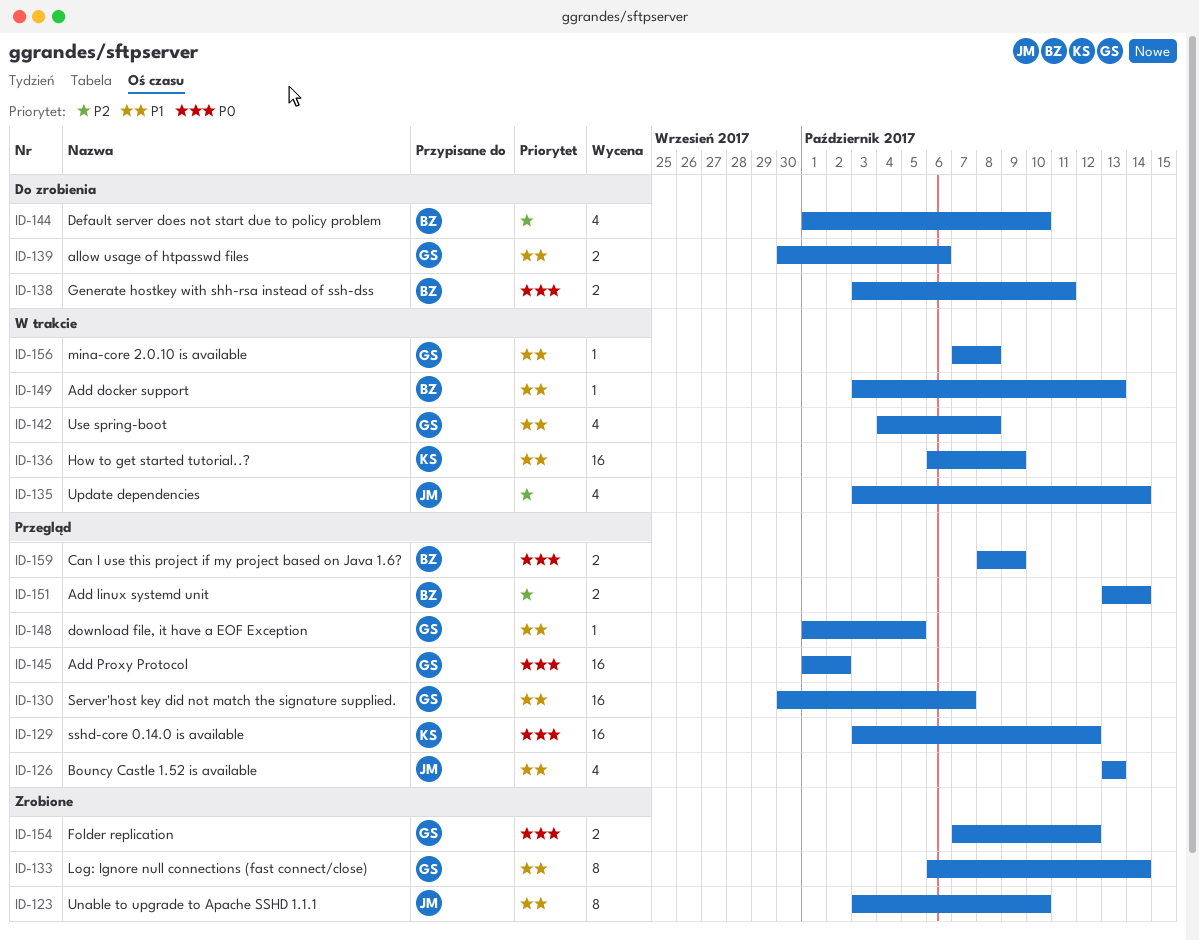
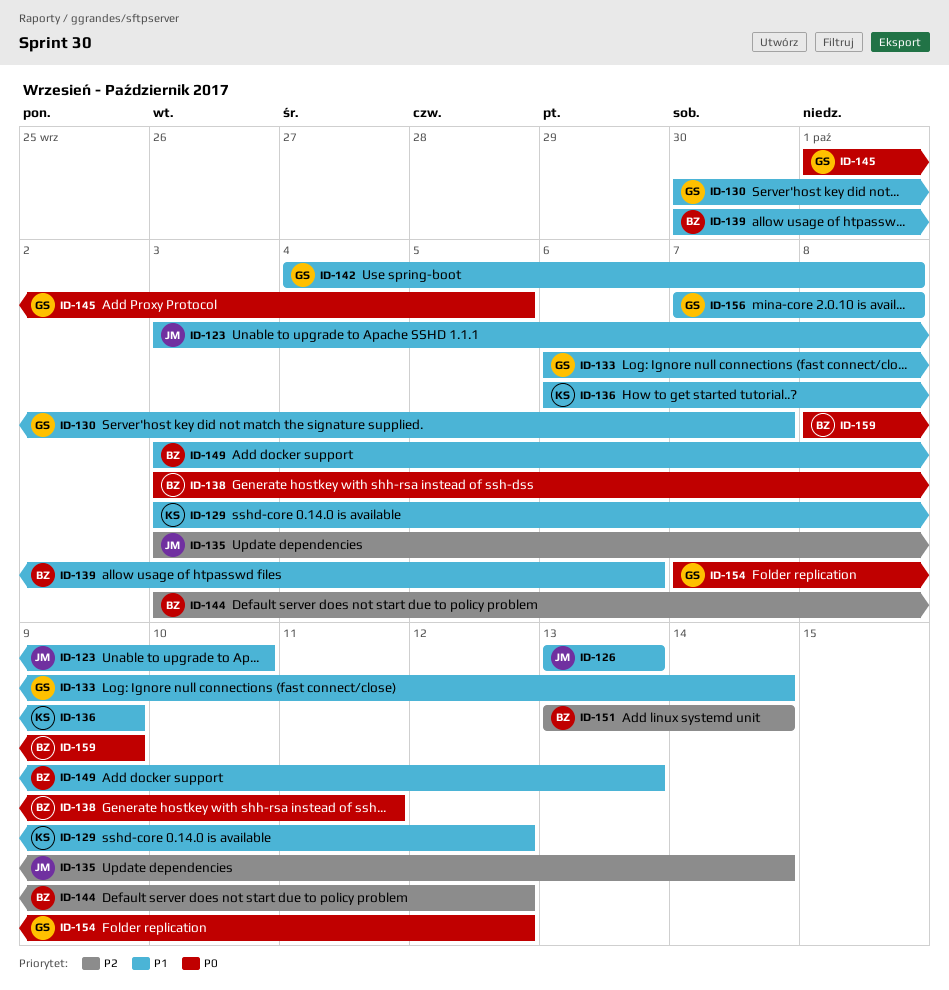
ID-129, priority: P0 -> P1
ID-139, owner: GS -> BZ
ID-144, start: Oct 1 -> Oct 3
ID-144, due: Oct 10 -> Oct 12
ID-145, due: Oct 2 -> Oct 5
ID-148: present -> none

